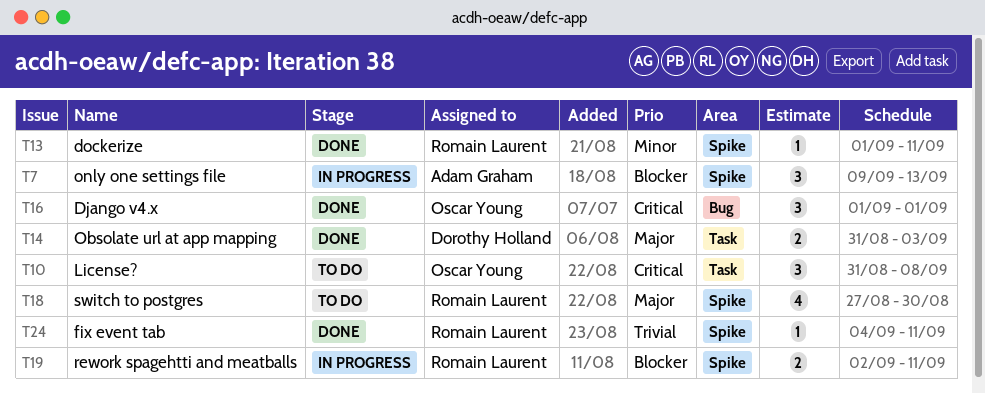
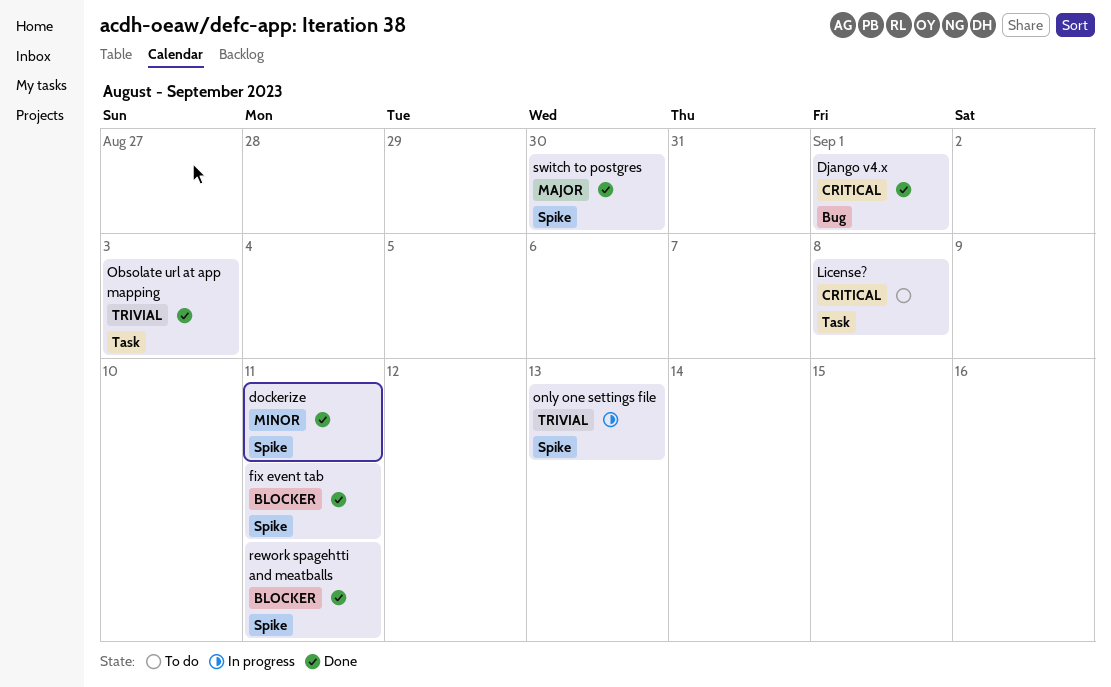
fix event tab, priority: Trivial -> Blocker
Obsolate url at app mapping, priority: Major -> Trivial
only one settings file, priority: Blocker -> Trivial
rework spagehtti and meatballs, status: In progress -> Done
switch to postgres, status: To do -> Done

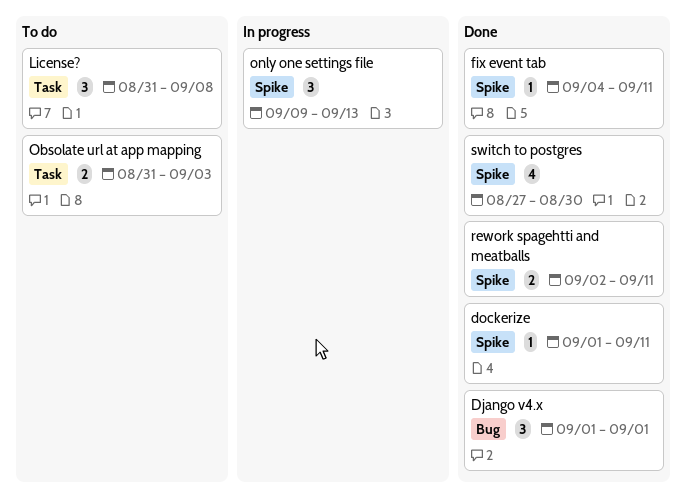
Obsolate url at app mapping, status: Done -> To do

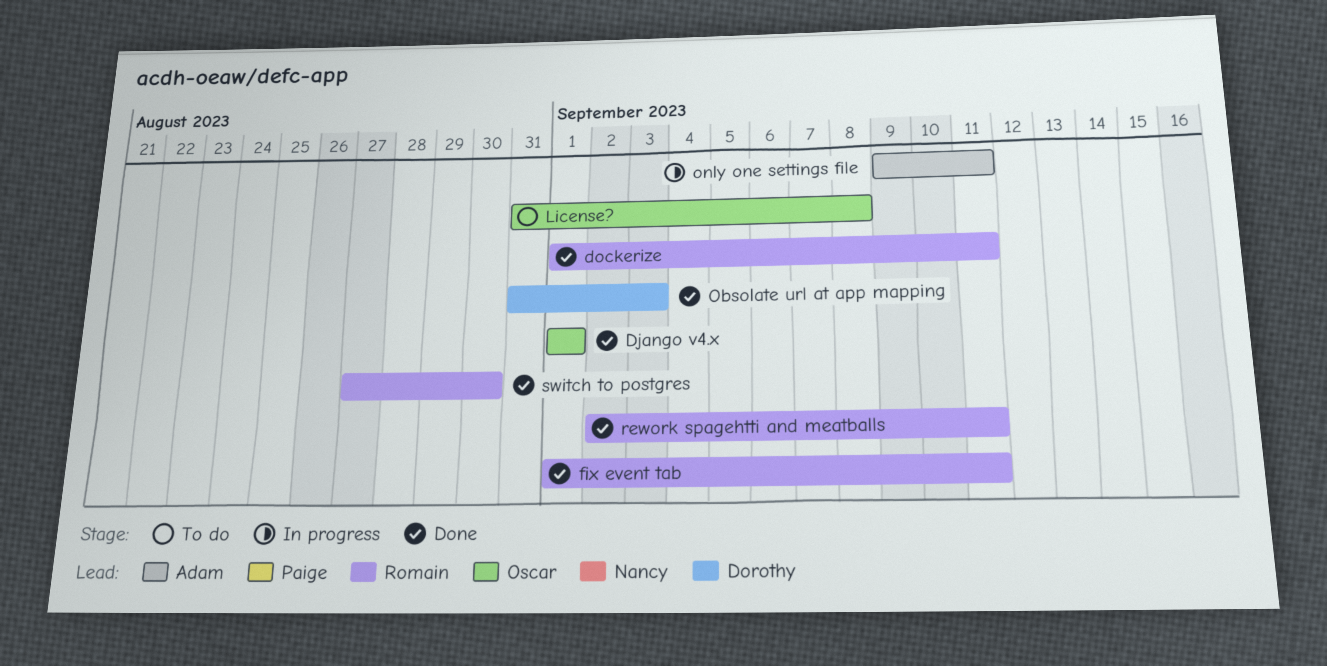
fix event tab, start: Sep 4 -> Sep 1
Obsolate url at app mapping, status: To do -> Done
only one settings file, due: Sep 13 -> Sep 11

